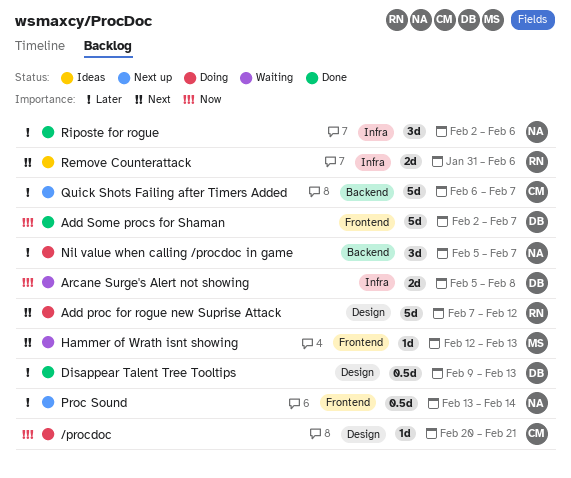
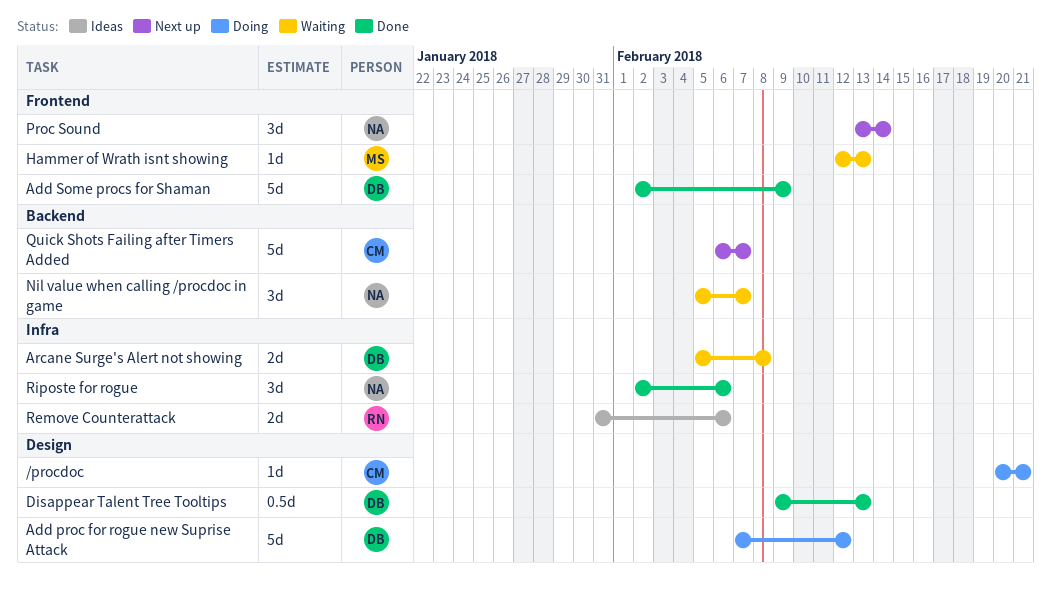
Add proc for rogue new Suprise Attack, owner: RN -> DB
Add Some procs for Shaman, due: Feb 7 -> Feb 9
Nil value when calling /procdoc in game, status: Doing -> Waiting
Proc Sound, estimate: 0.5d -> 3d

